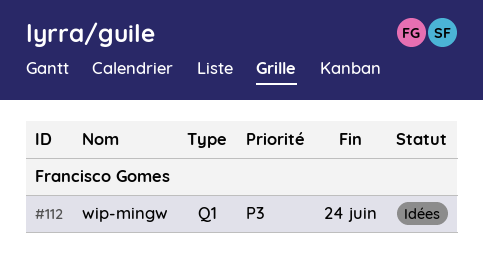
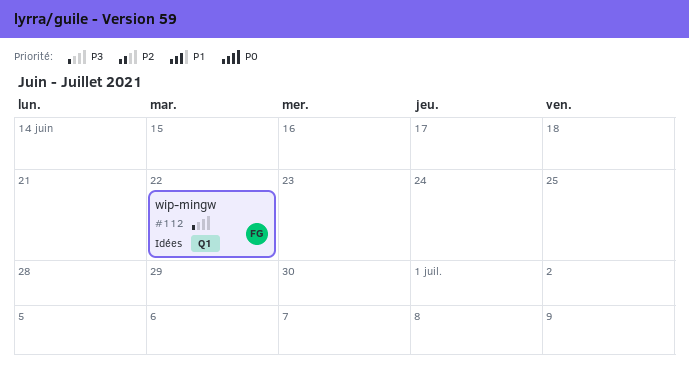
#112, due: Jun 24 -> Jun 22

